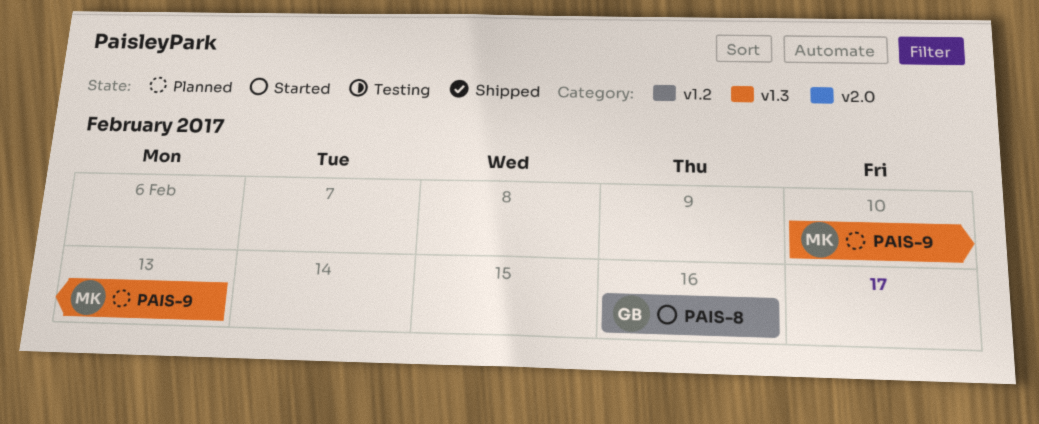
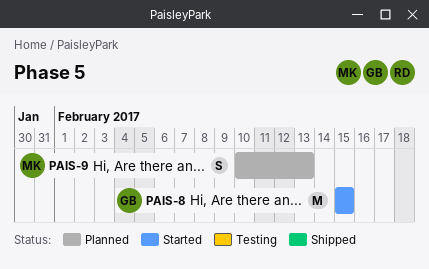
PAIS-8, start: Feb 16 -> Feb 15
PAIS-8, due: Feb 16 -> Feb 15

